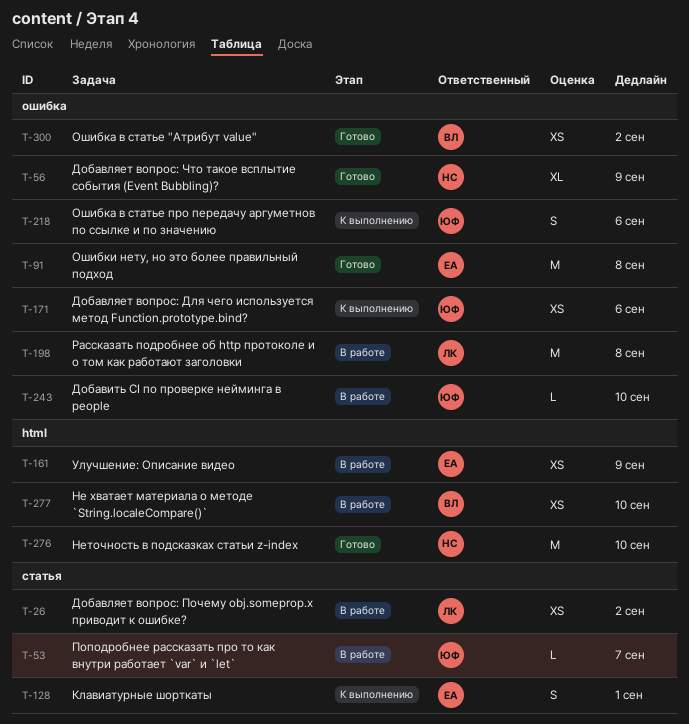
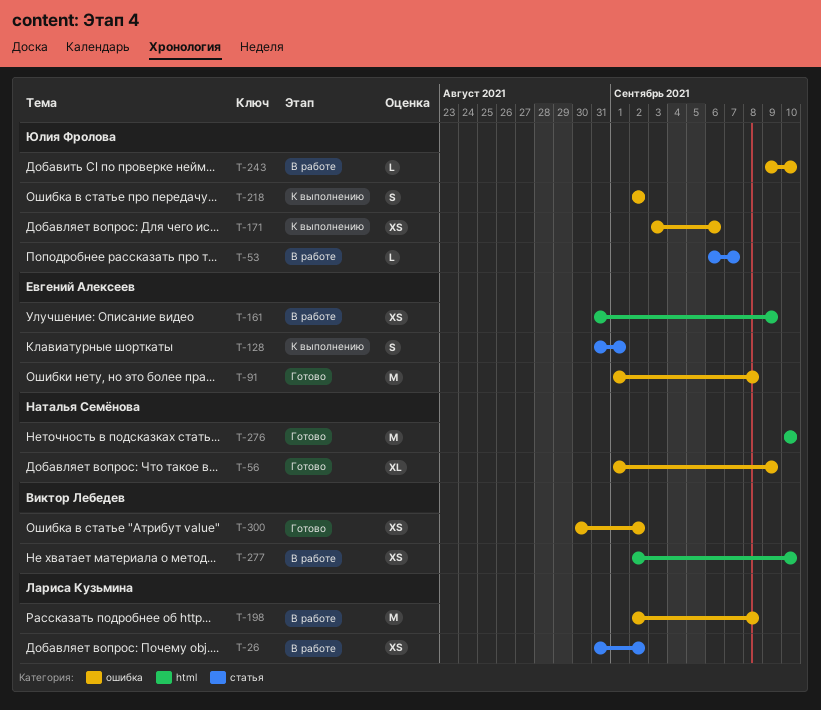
T-218, due: Sep 6 -> Sep 2

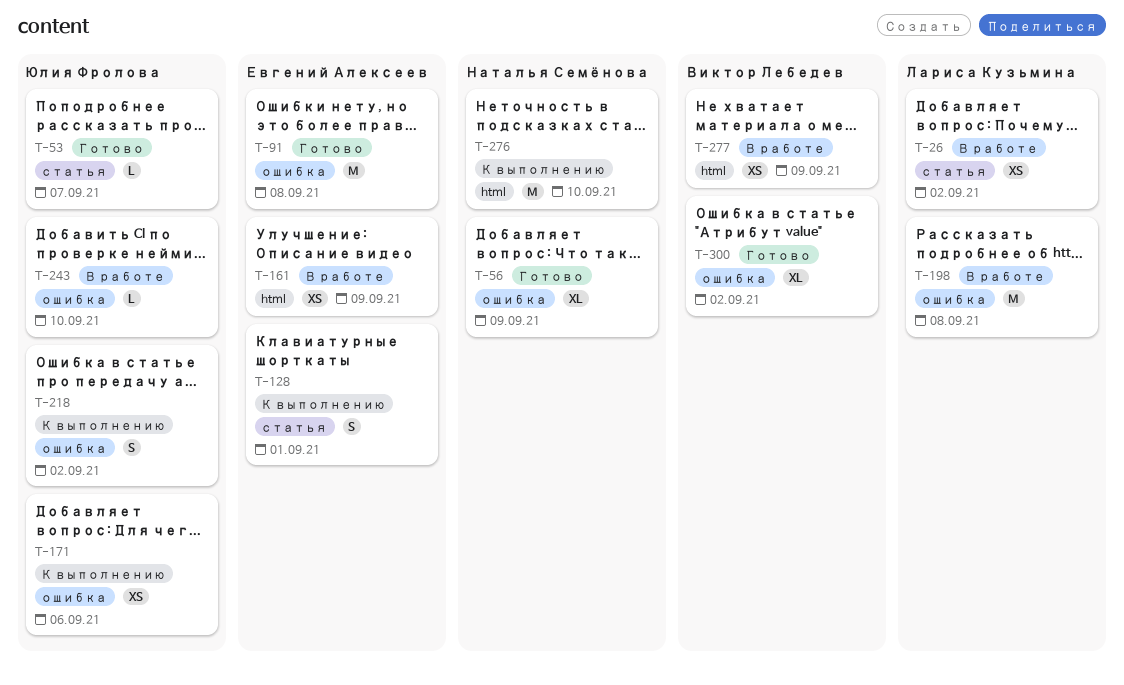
T-53, status: В работе -> Готово
T-276, status: Готово -> К выполнению
T-277, due: Sep 10 -> Sep 9
T-300, estimate: XS -> XL

